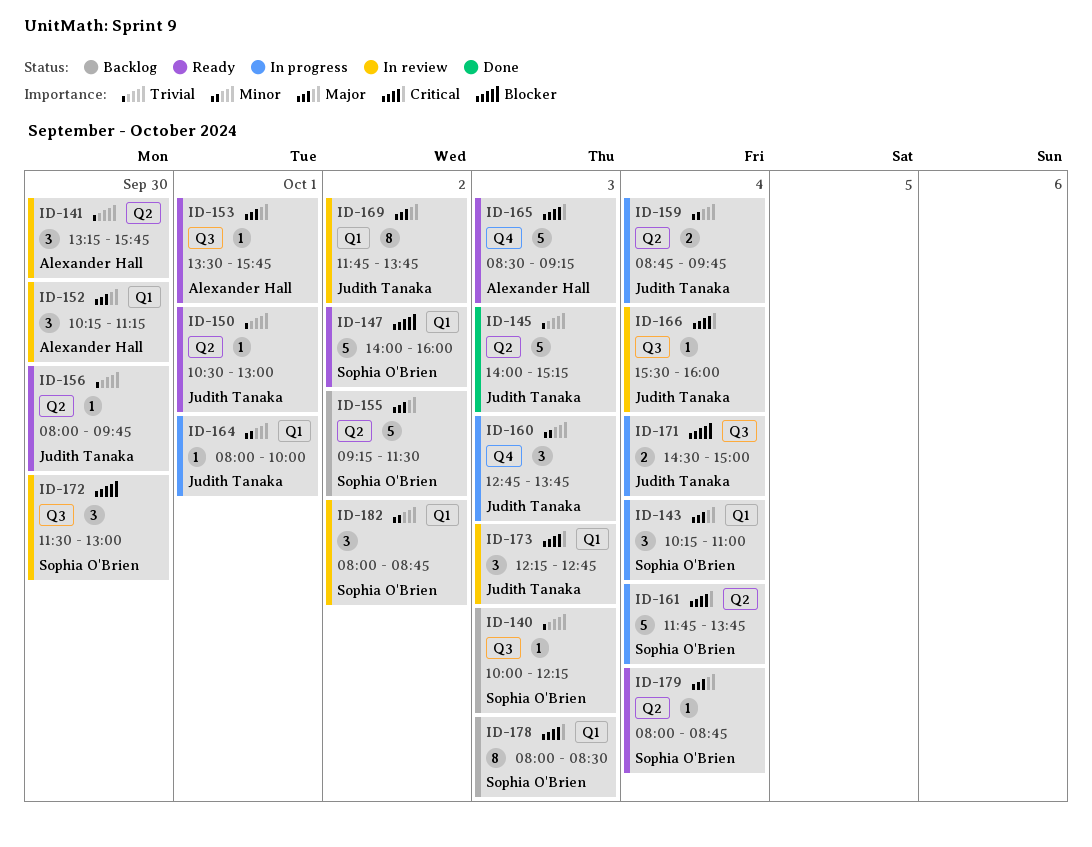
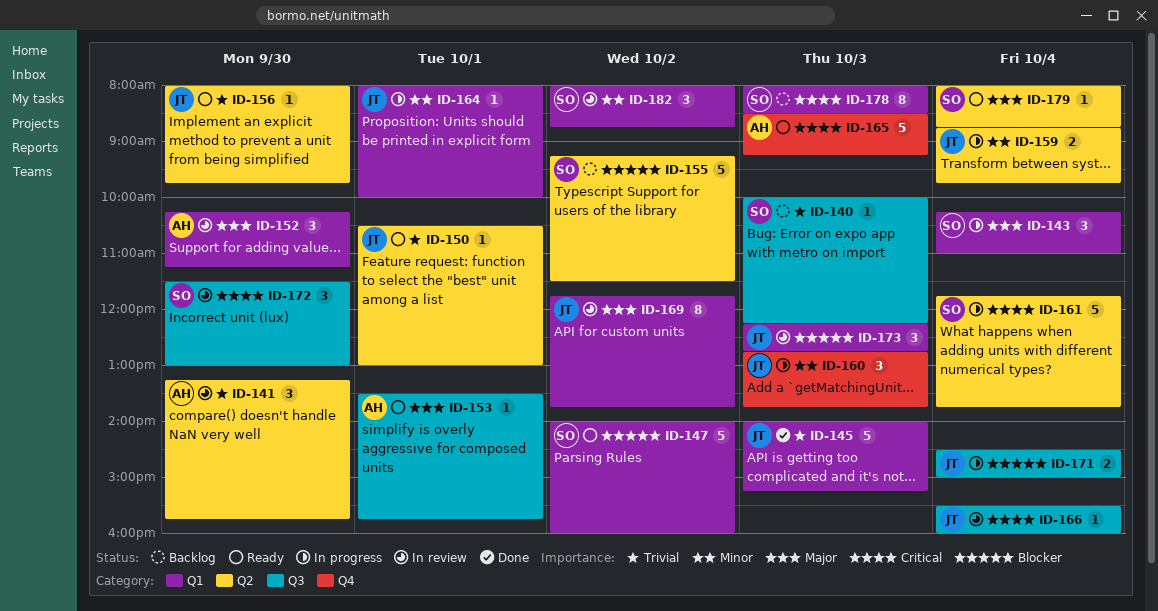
ID-145, label: Q2 -> Q1
ID-155, priority: Major -> Blocker
ID-172, priority: Blocker -> Critical
ID-173, priority: Critical -> Blocker

